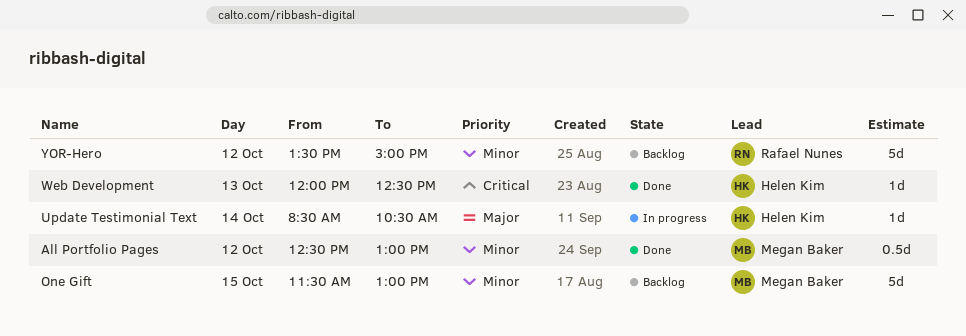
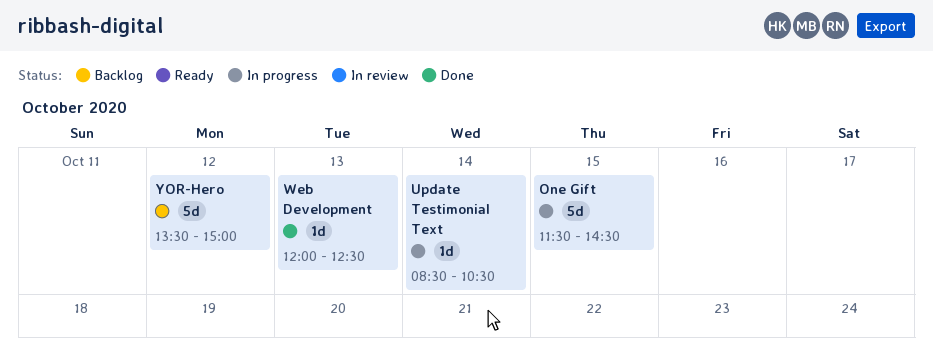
All Portfolio Pages: present -> none
One Gift, status: Backlog -> In progress
One Gift, ends: 13:00 -> 14:30

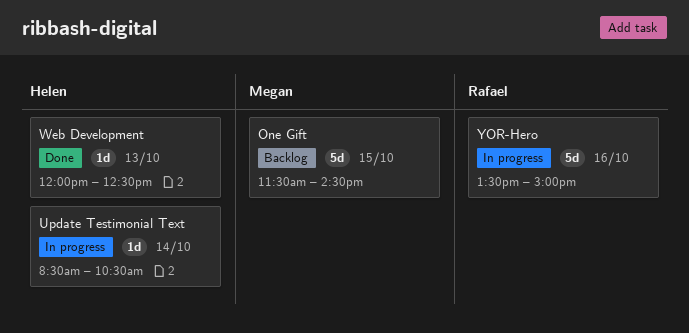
One Gift, status: In progress -> Backlog
YOR-Hero, status: Backlog -> In progress
YOR-Hero, day: Oct 12 -> Oct 16

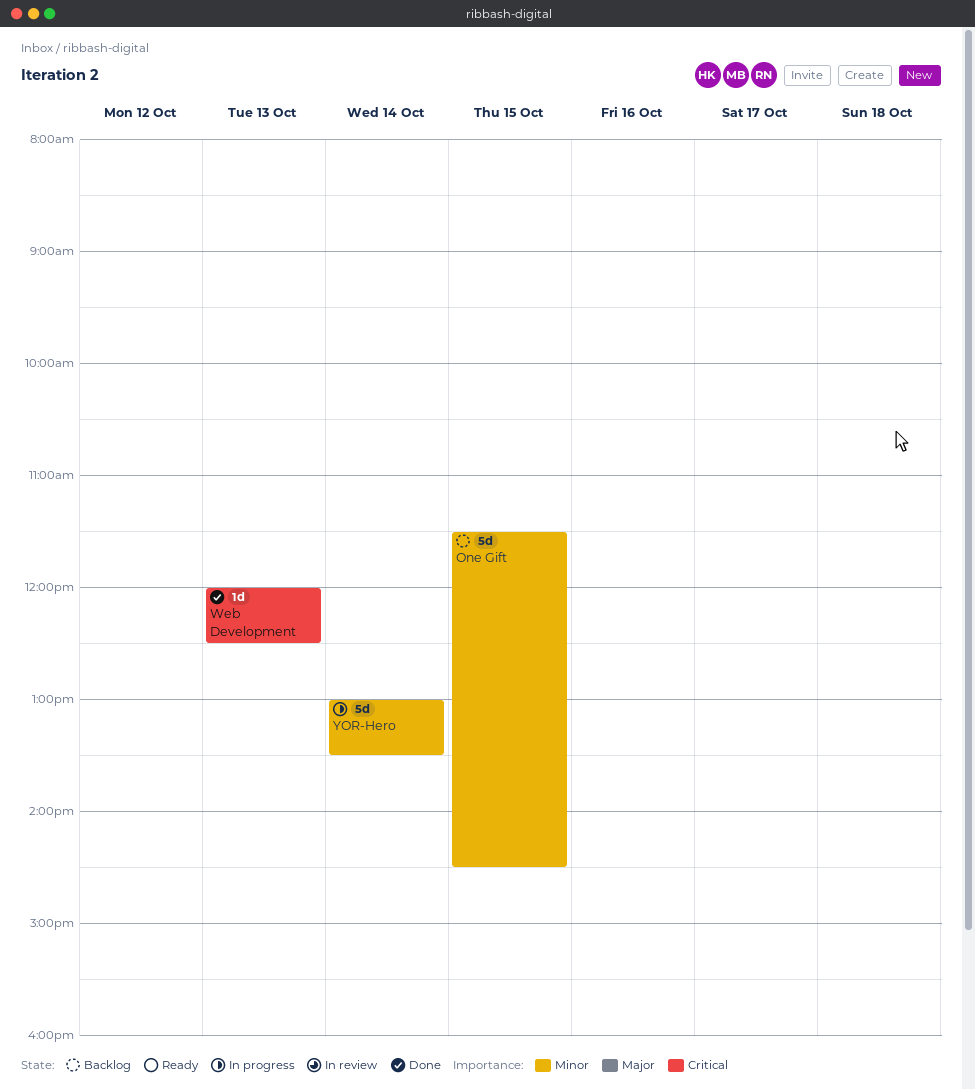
Update Testimonial Text: present -> none
YOR-Hero, day: Oct 16 -> Oct 14
YOR-Hero, begins: 13:30 -> 13:00
YOR-Hero, ends: 15:00 -> 13:30

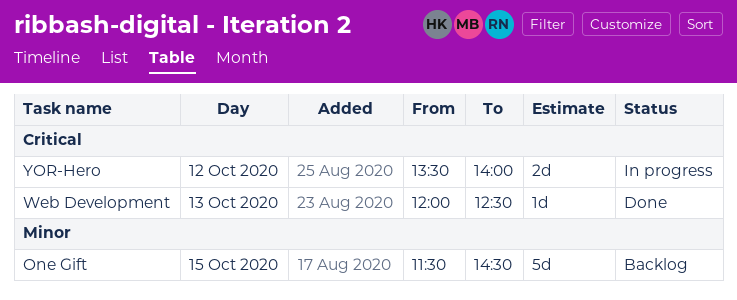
YOR-Hero, priority: Minor -> Critical
YOR-Hero, estimate: 5d -> 2d
YOR-Hero, day: Oct 14 -> Oct 12
YOR-Hero, begins: 13:00 -> 13:30
YOR-Hero, ends: 13:30 -> 14:00

